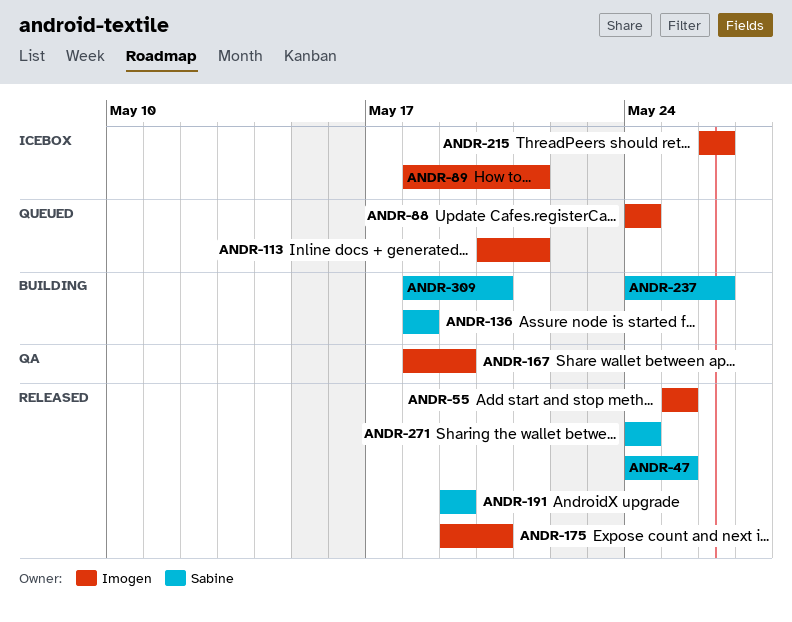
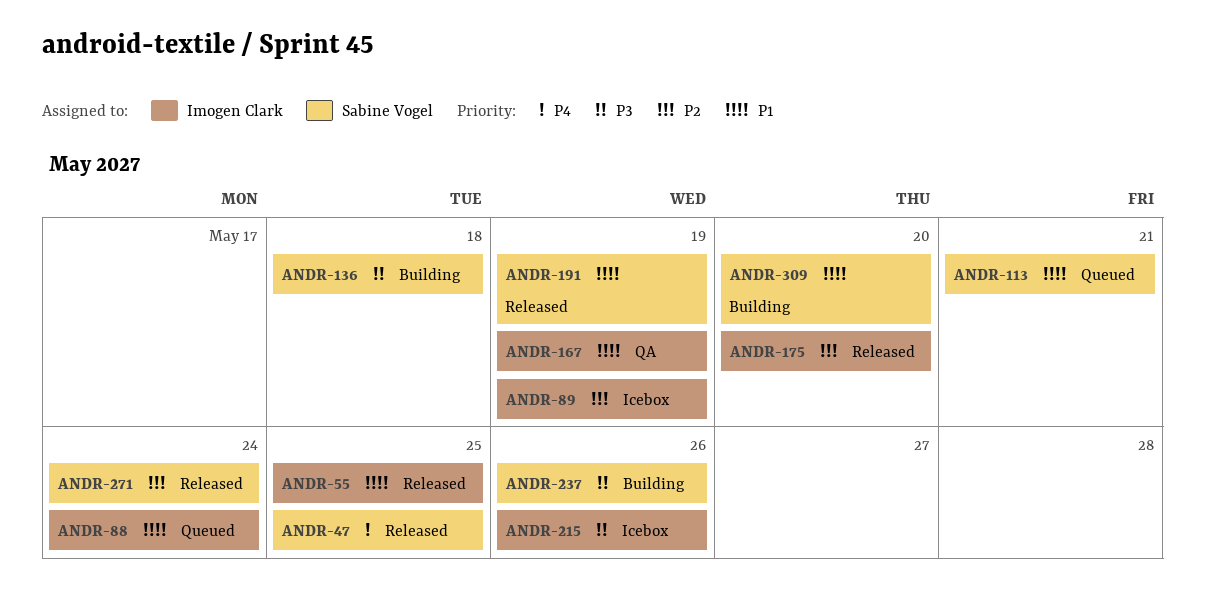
ANDR-89, due: May 21 -> May 19
ANDR-113, owner: Imogen Clark -> Sabine Vogel

